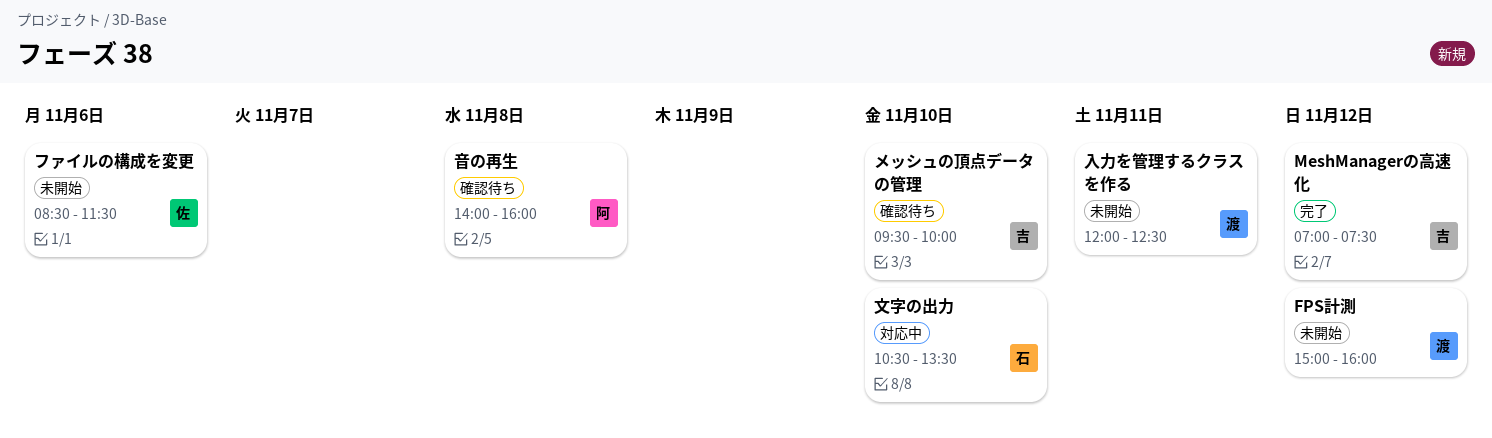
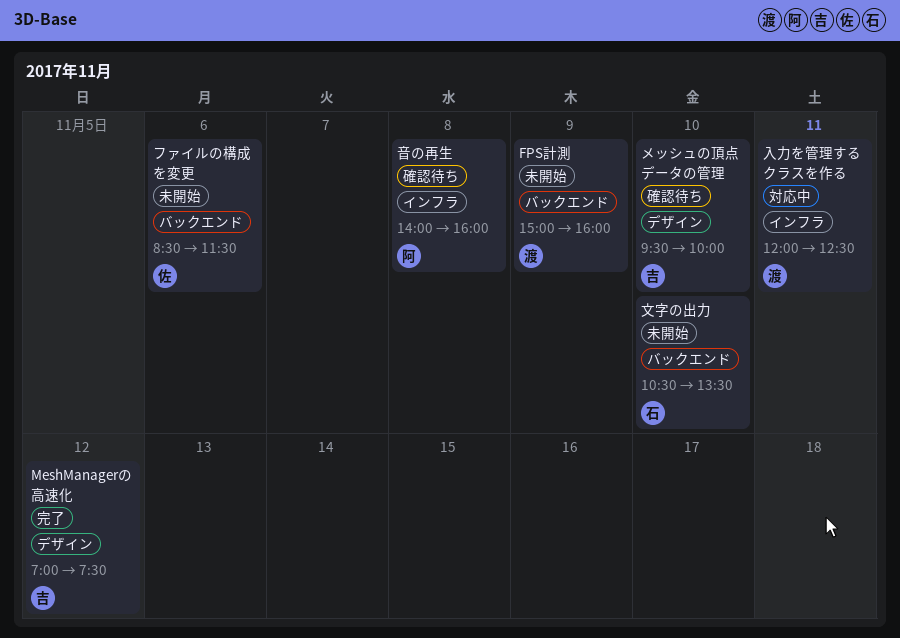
FPS計測, day: Nov 12 -> Nov 9
入力を管理するクラスを作る, status: 未開始 -> 対応中
文字の出力, status: 対応中 -> 未開始

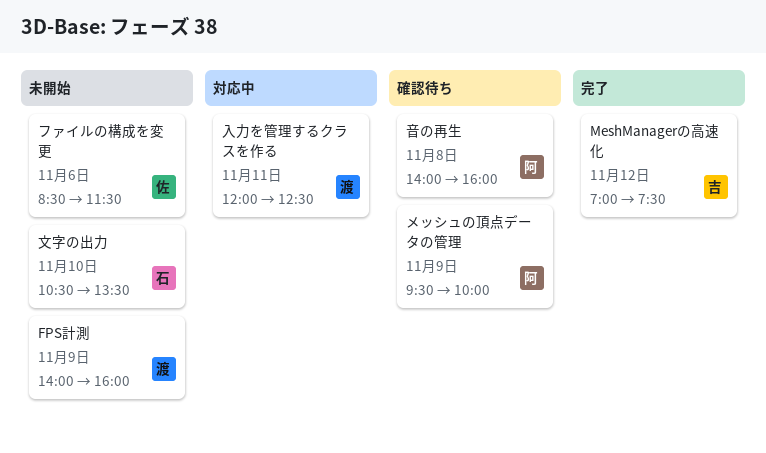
FPS計測, begins: 15:00 -> 14:00
メッシュの頂点データの管理, owner: 吉 -> 阿
メッシュの頂点データの管理, day: Nov 10 -> Nov 9

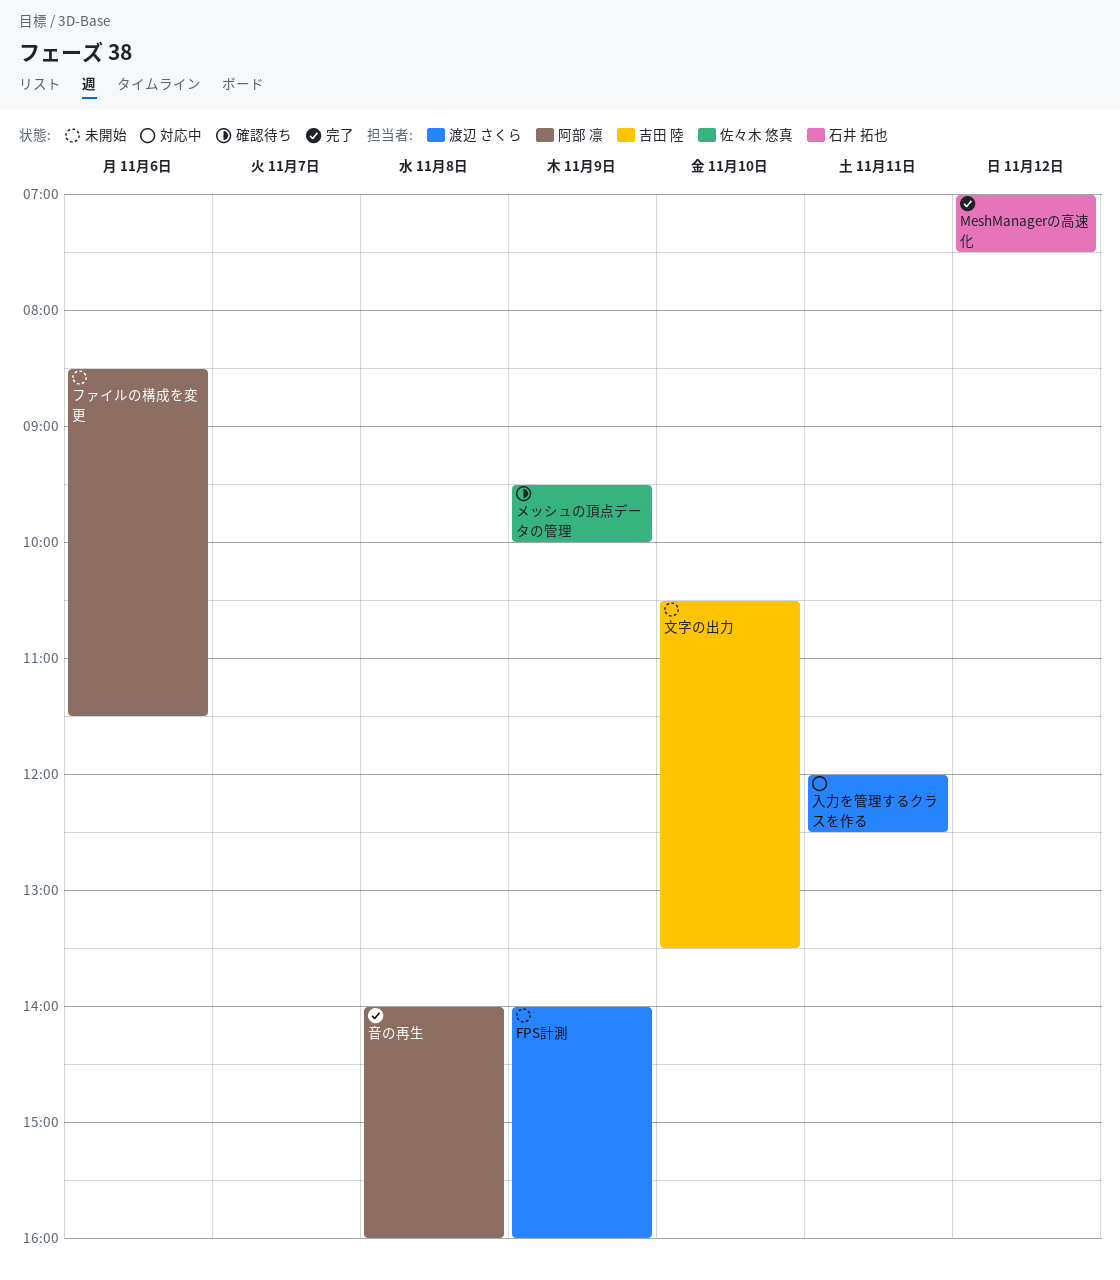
MeshManagerの高速化, owner: 吉田 陸 -> 石井 拓也
ファイルの構成を変更, owner: 佐々木 悠真 -> 阿部 凛
メッシュの頂点データの管理, owner: 阿部 凛 -> 佐々木 悠真
文字の出力, owner: 石井 拓也 -> 吉田 陸
音の再生, status: 確認待ち -> 完了

